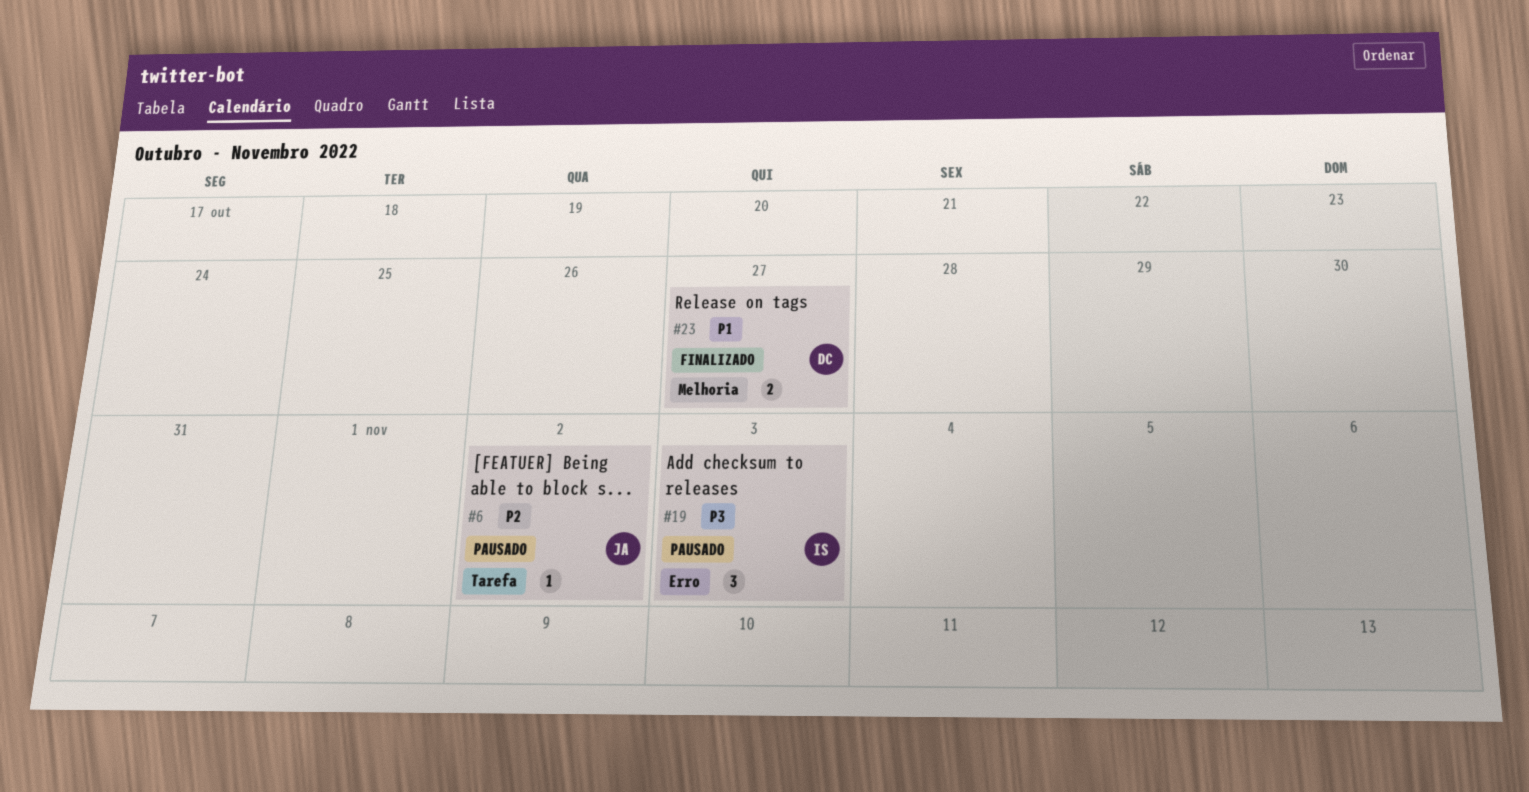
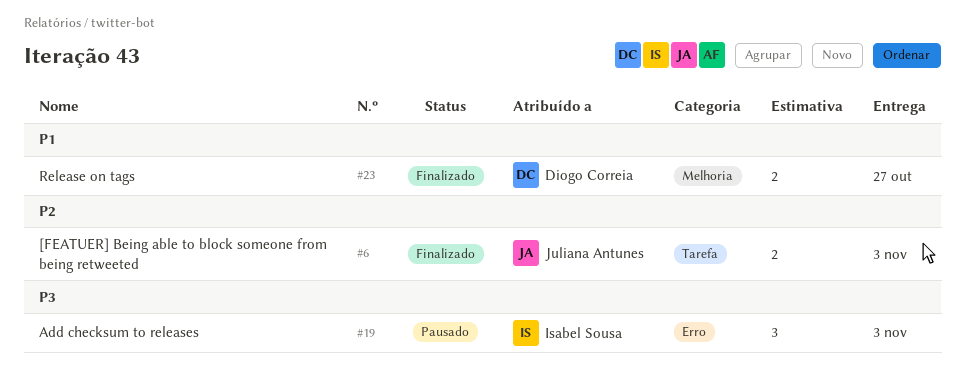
#6, status: Pausado -> Finalizado
#6, estimate: 1 -> 2
#6, due: Nov 2 -> Nov 3

